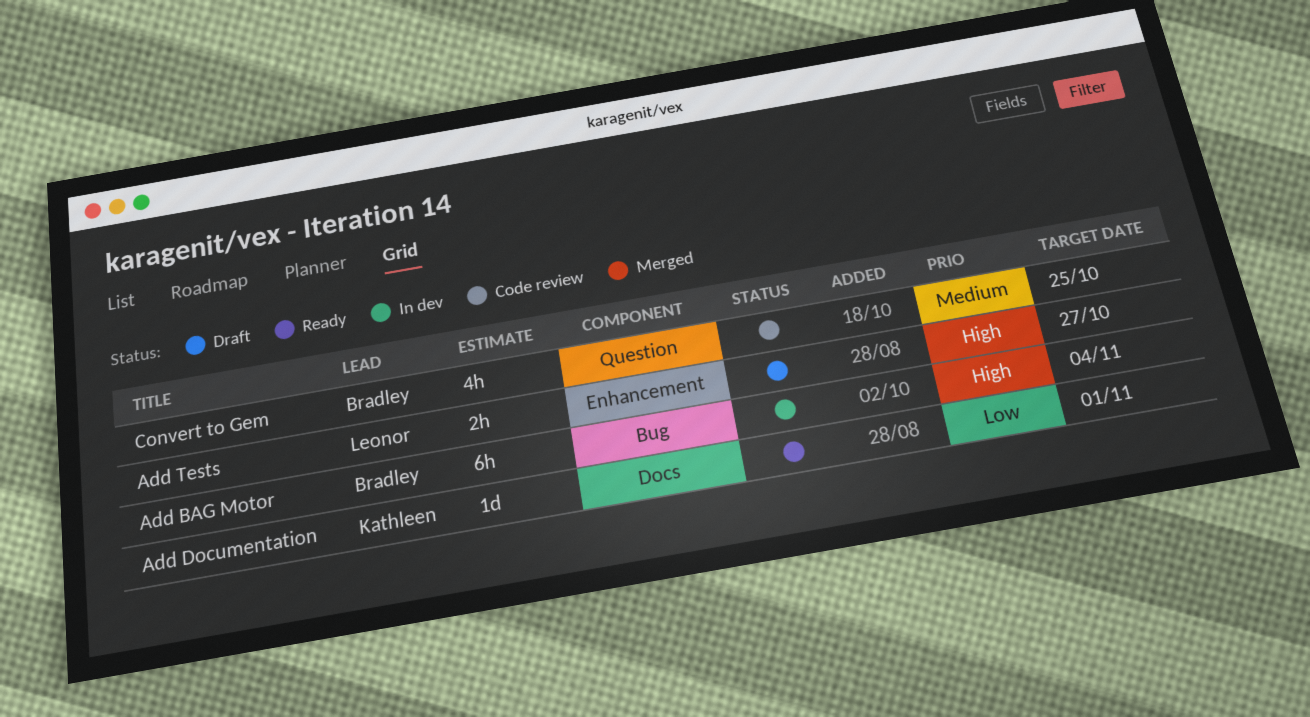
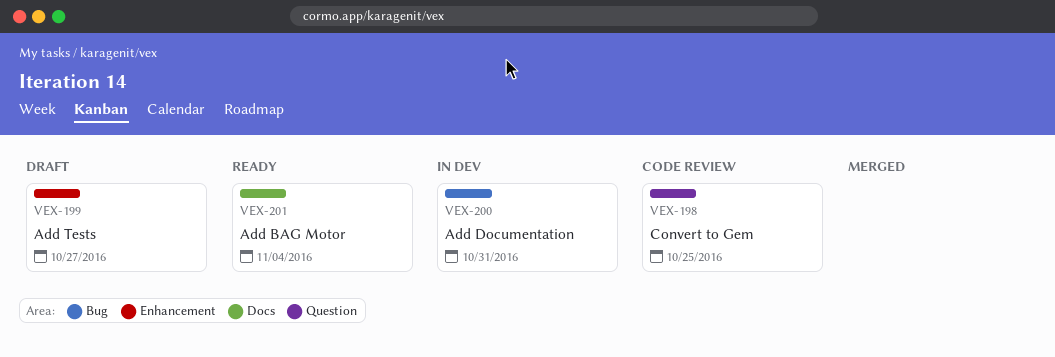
Add BAG Motor, status: In dev -> Ready
Add BAG Motor, label: Bug -> Docs
Add Documentation, status: Ready -> In dev
Add Documentation, label: Docs -> Bug
Add Documentation, due: Nov 1 -> Oct 31

